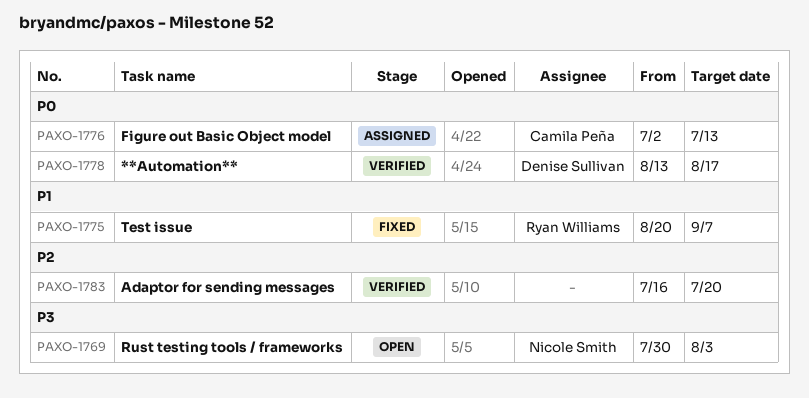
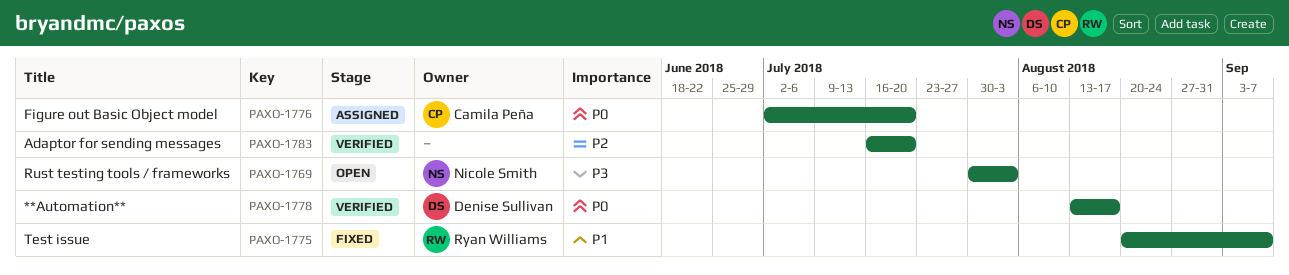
PAXO-1776, due: Jul 13 -> Jul 20

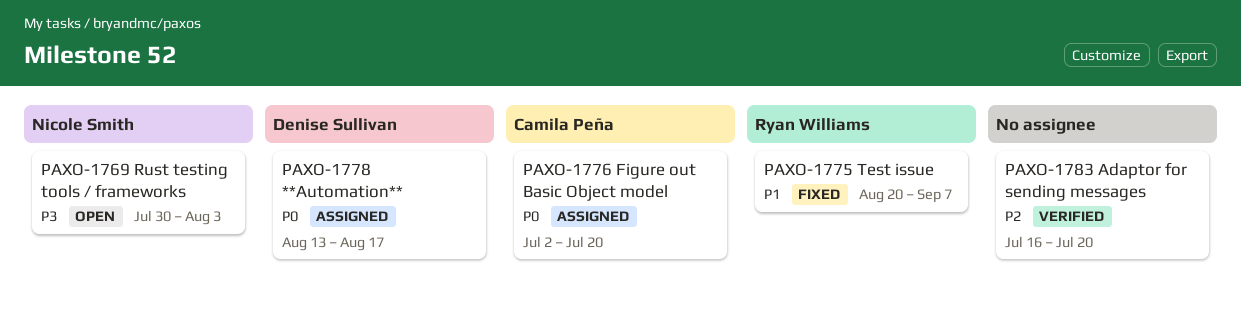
PAXO-1778, status: Verified -> Assigned

